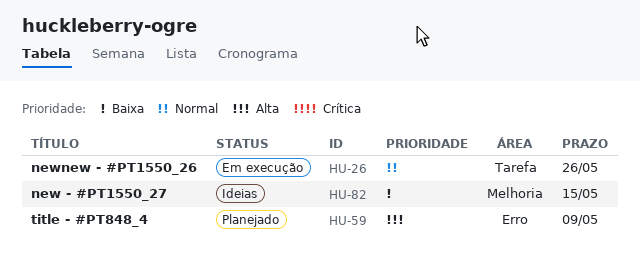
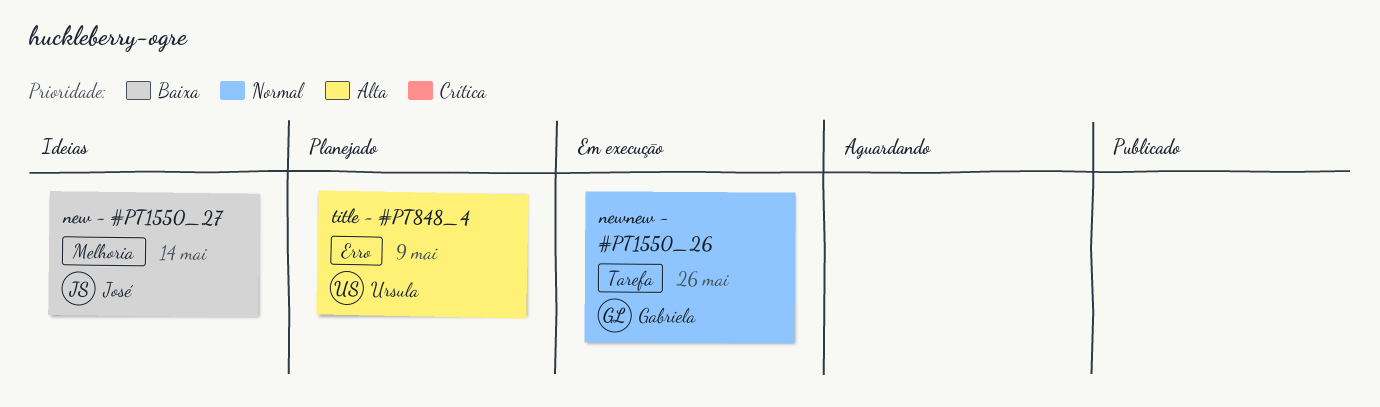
new - #PT1550_27, due: May 15 -> May 14

